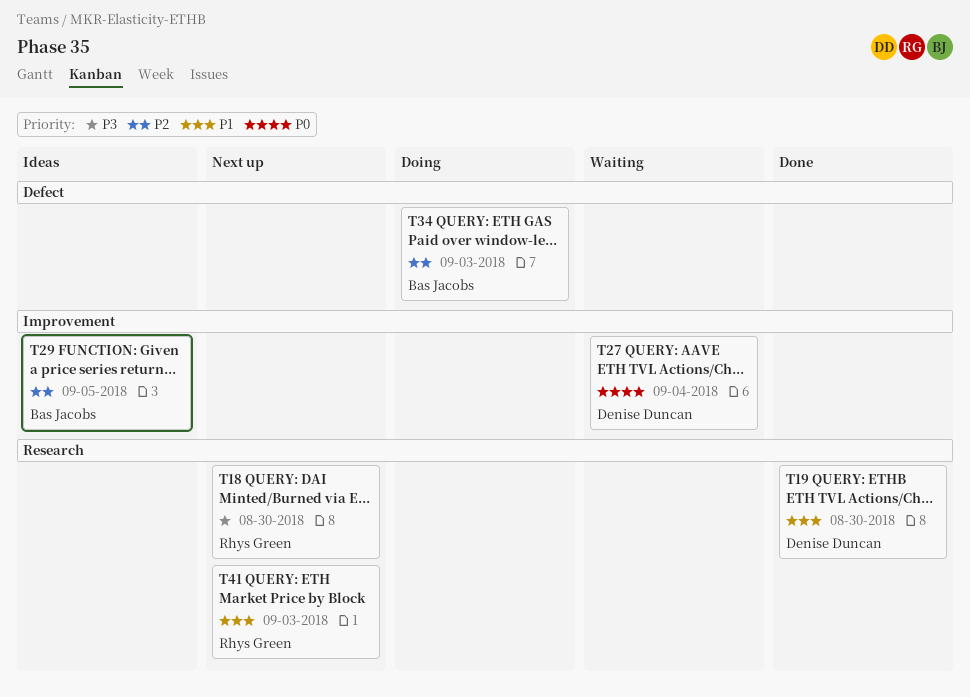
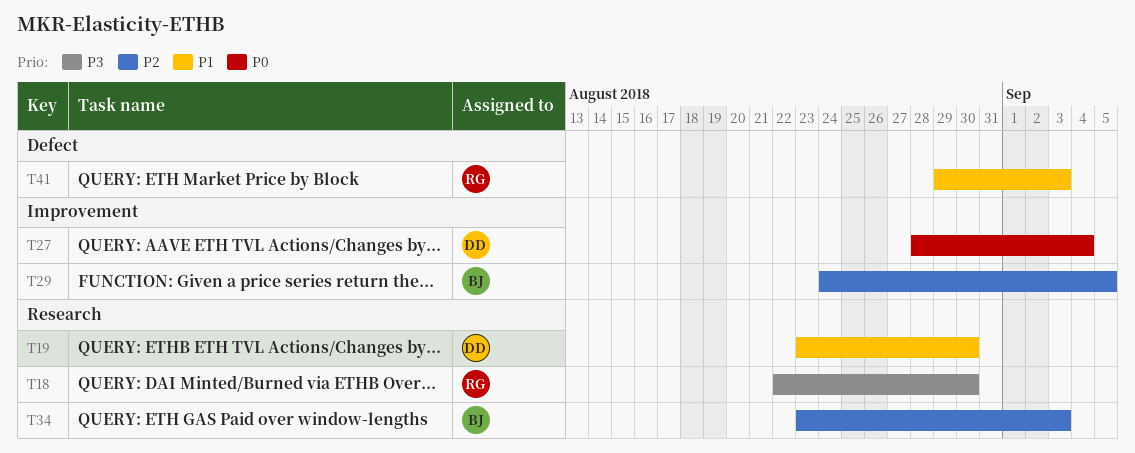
T34, label: Defect -> Research
T41, label: Research -> Defect

